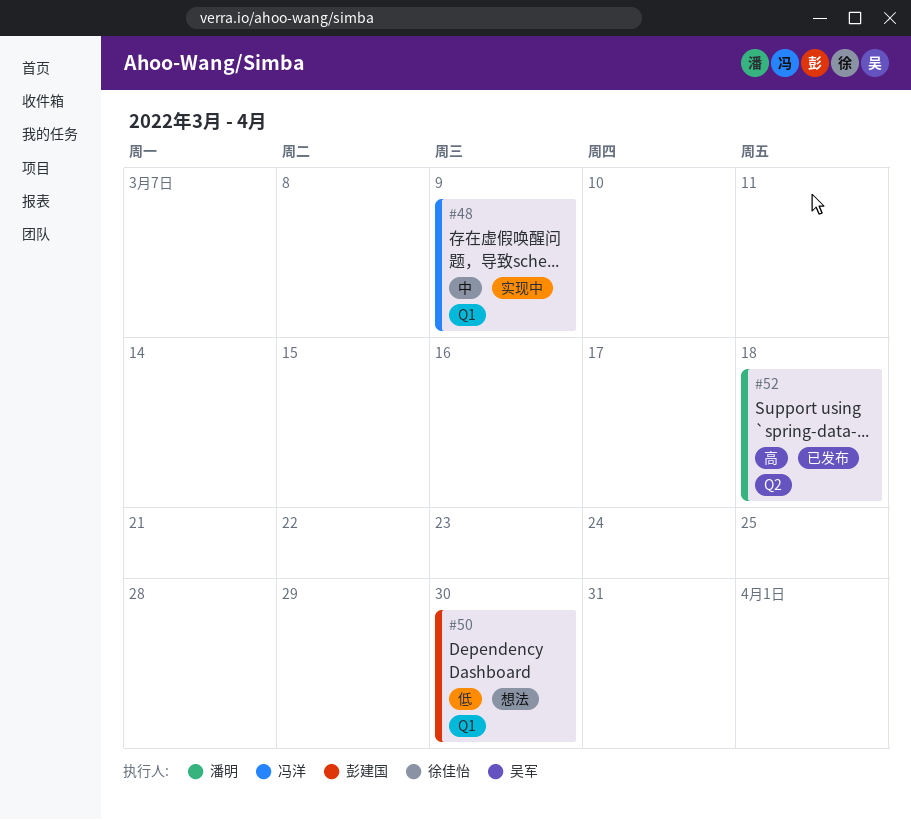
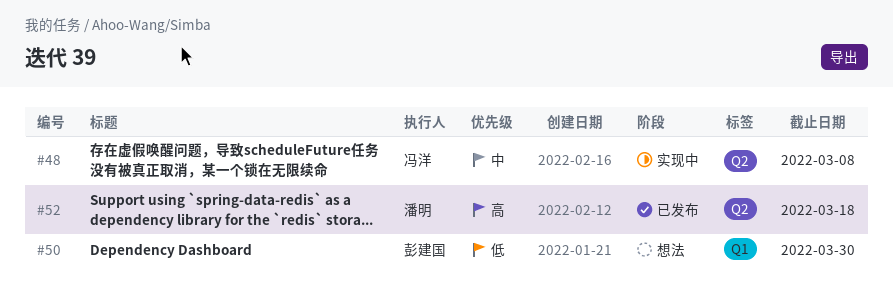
#48, label: Q1 -> Q2
#48, due: Mar 9 -> Mar 8

